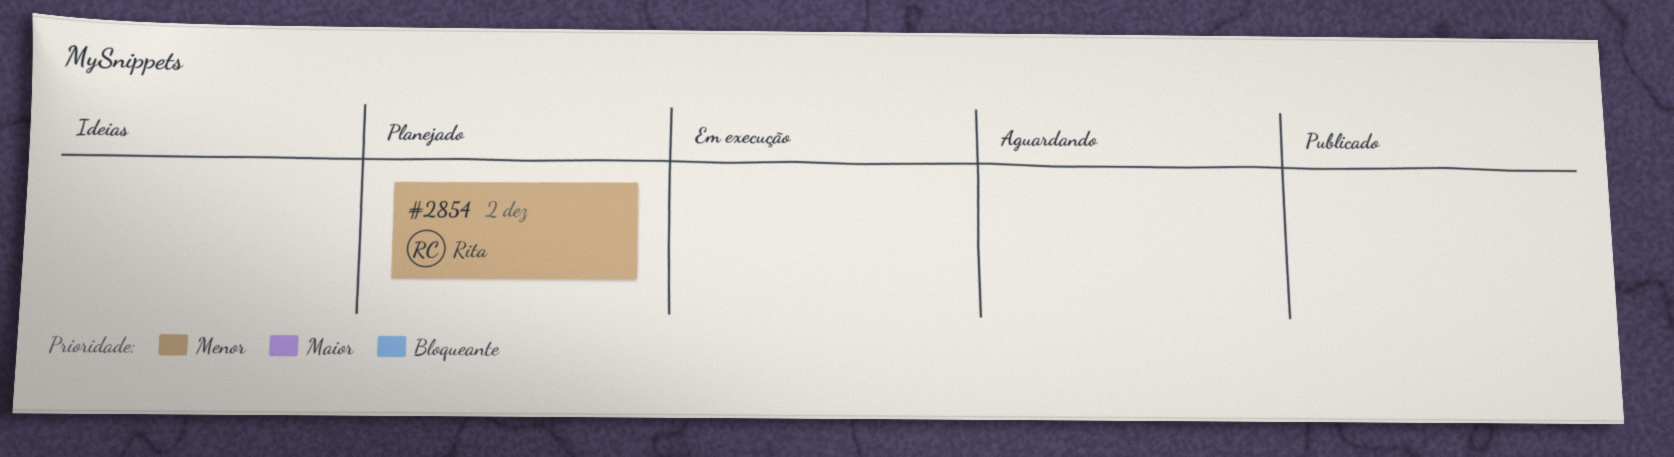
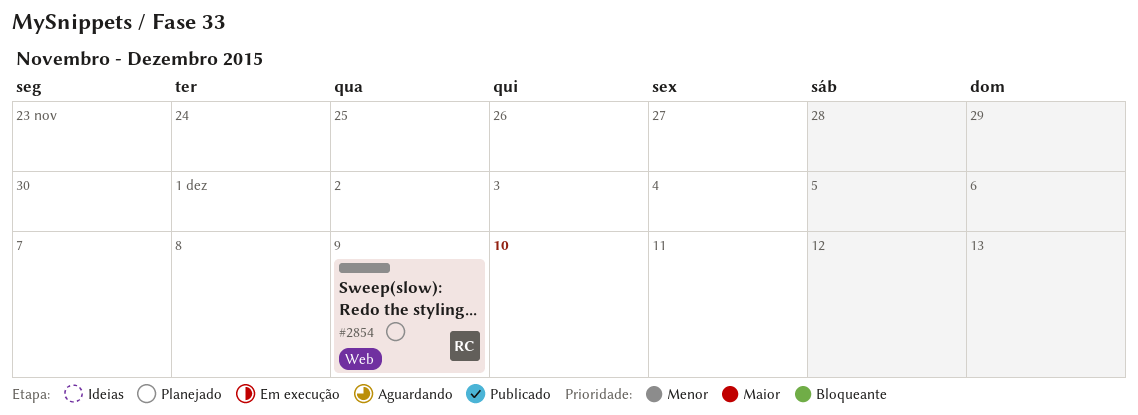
#2854, due: Dec 2 -> Dec 9

